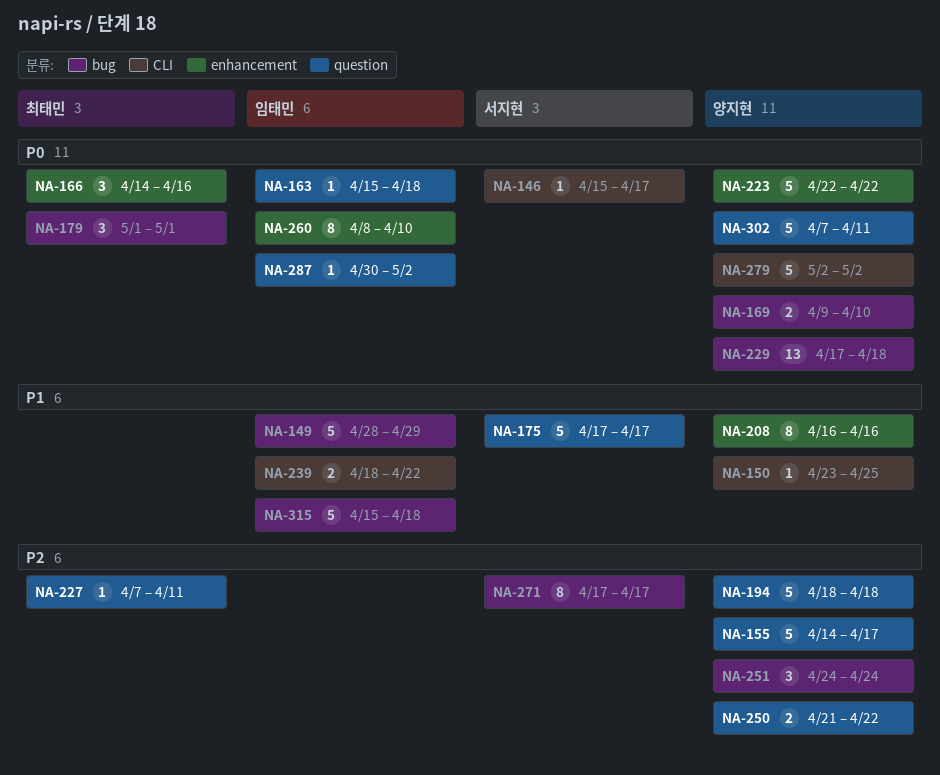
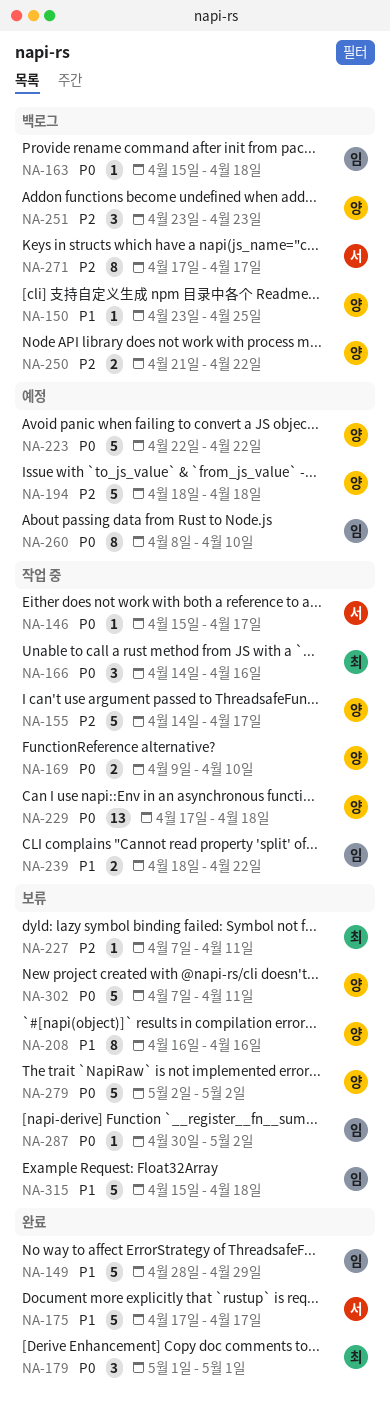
NA-251, start: Apr 24 -> Apr 23
NA-251, due: Apr 24 -> Apr 23

